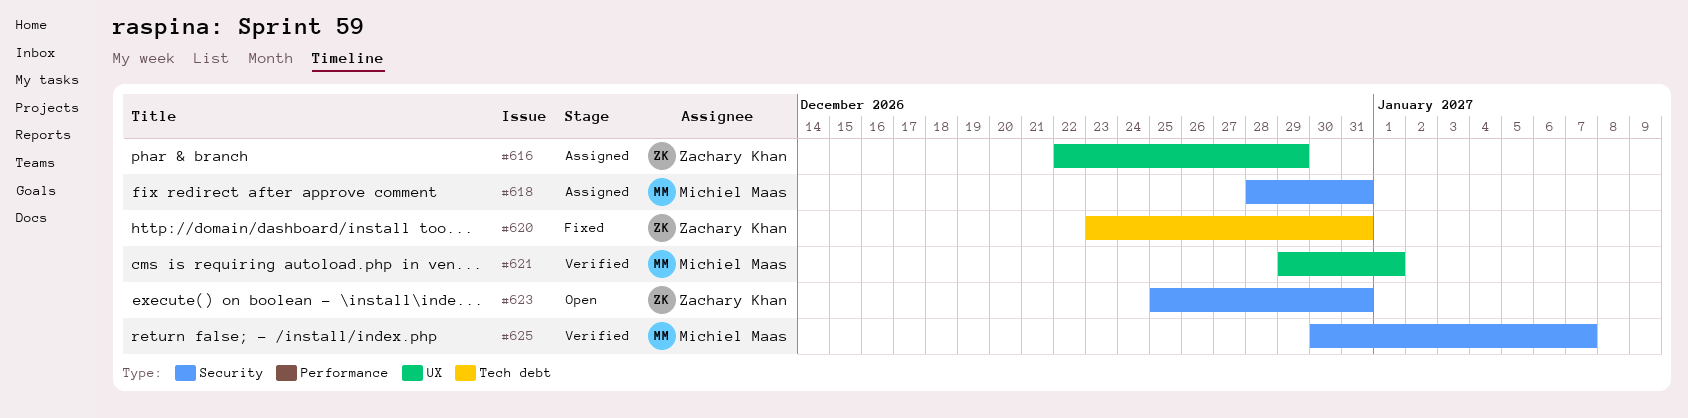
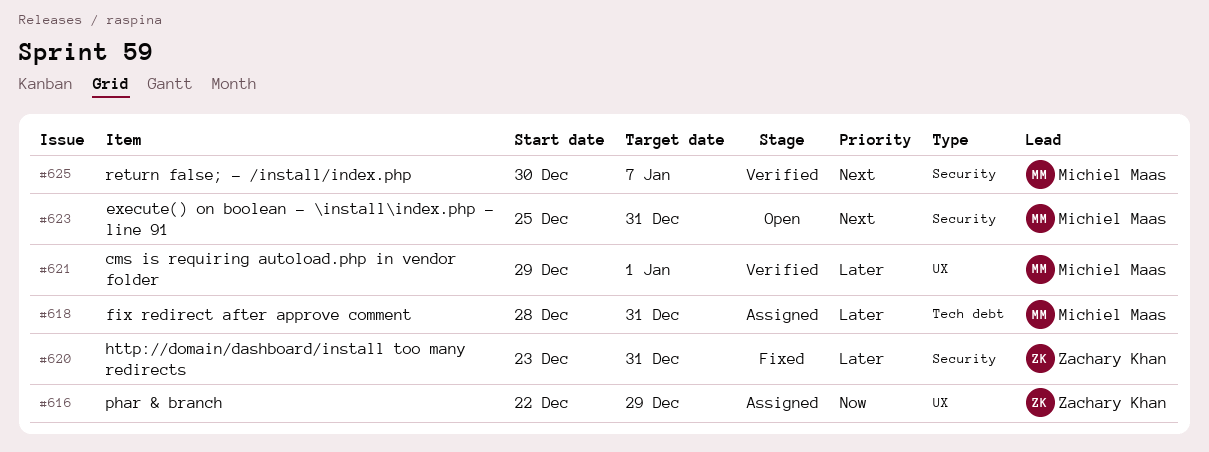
#618, label: Security -> Tech debt
#620, label: Tech debt -> Security
#623, owner: Zachary Khan -> Michiel Maas

